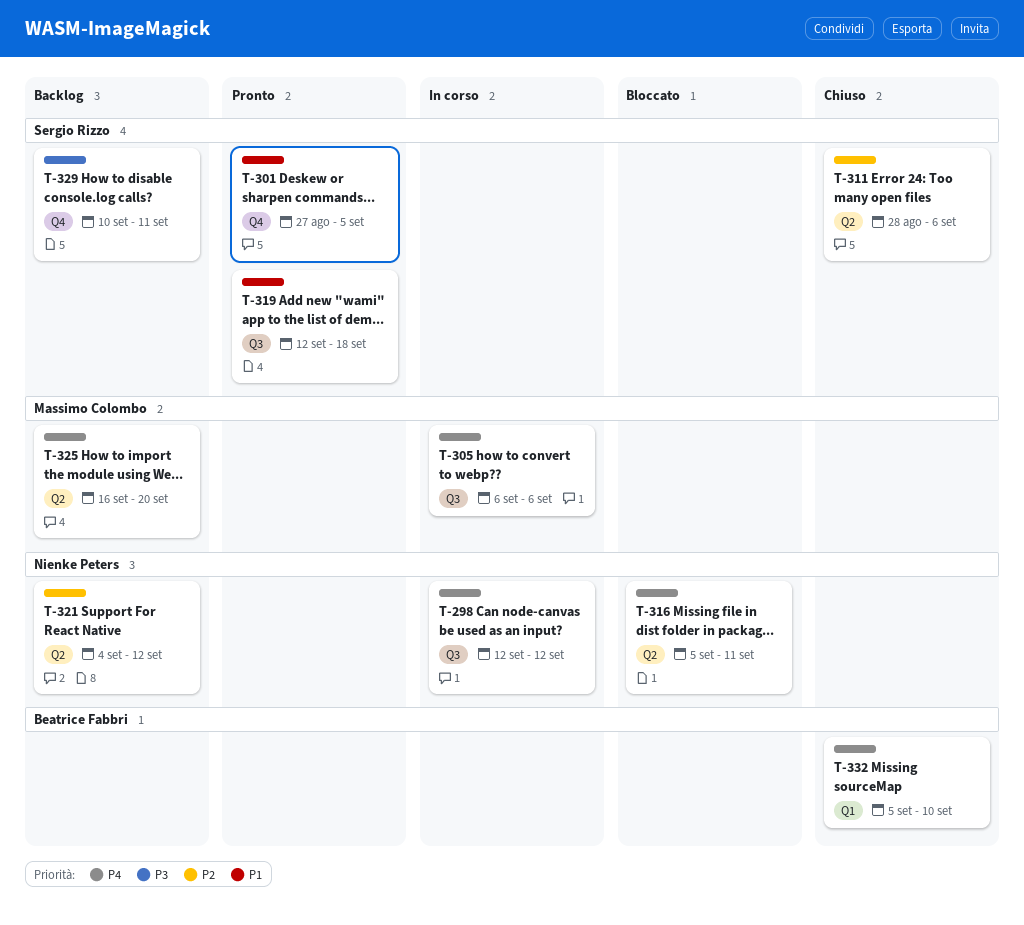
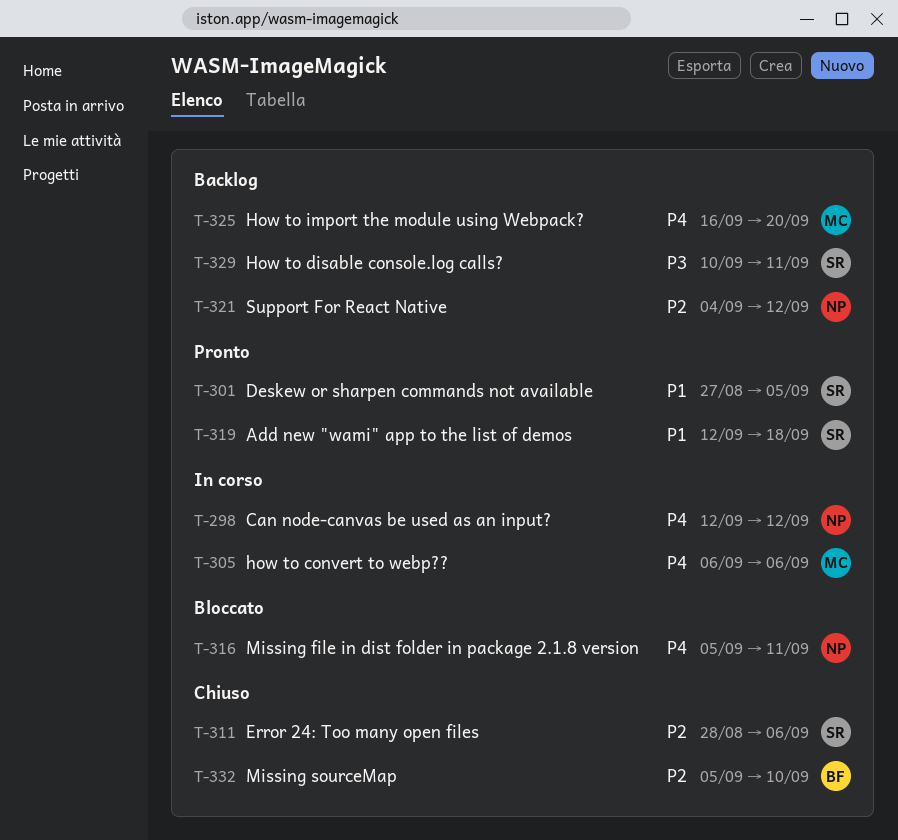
T-332, priority: P4 -> P2

